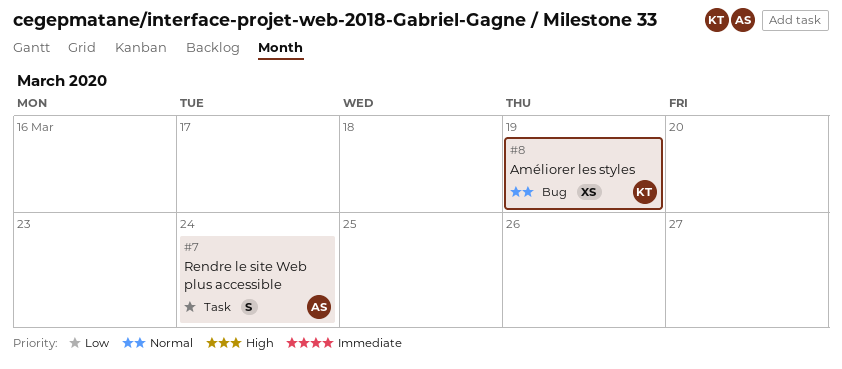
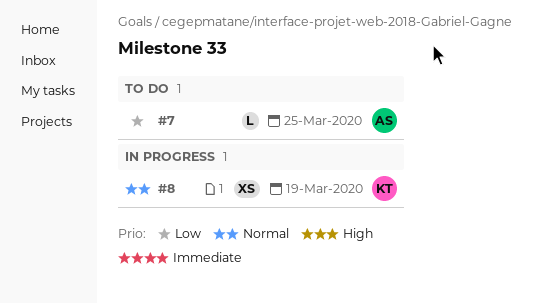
#7, estimate: S -> L
#7, due: Mar 24 -> Mar 25

